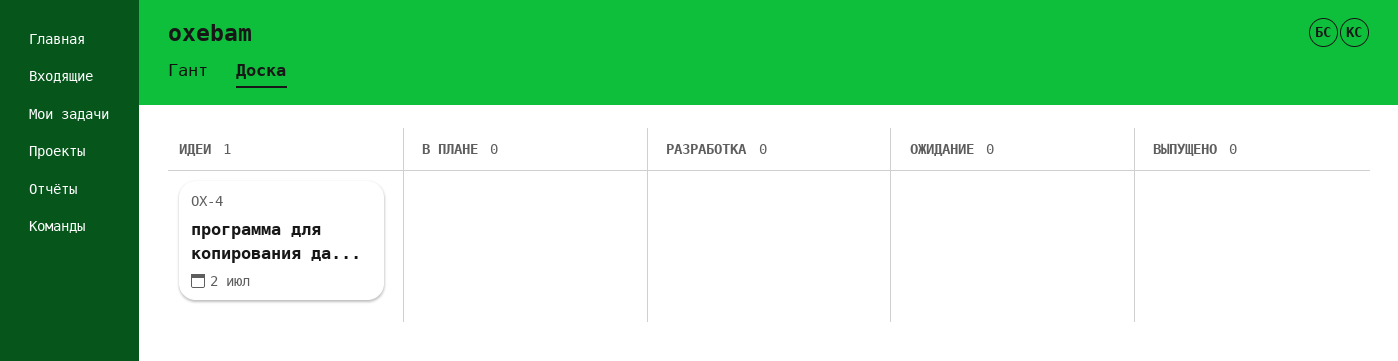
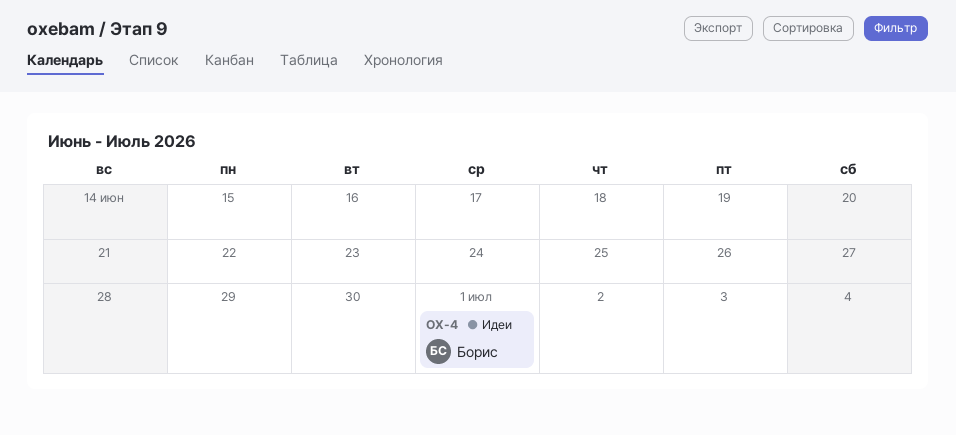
OX-4, due: Jul 2 -> Jul 1

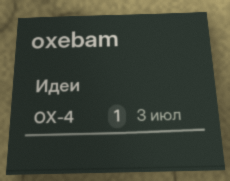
OX-4, due: Jul 1 -> Jul 3

